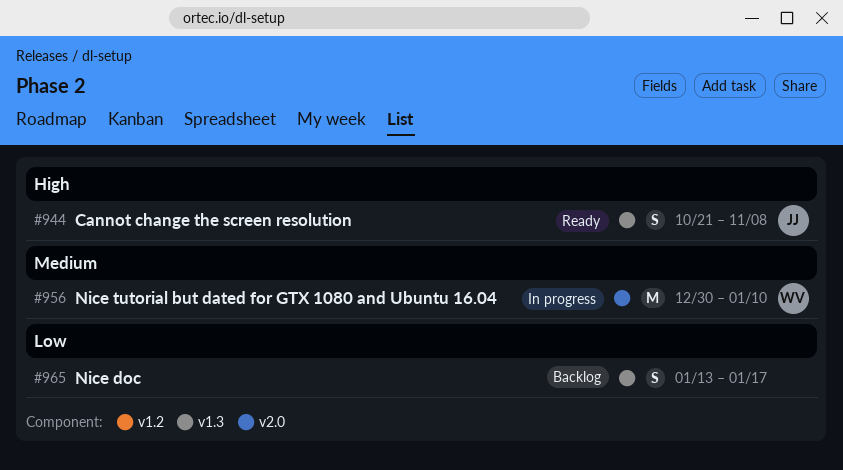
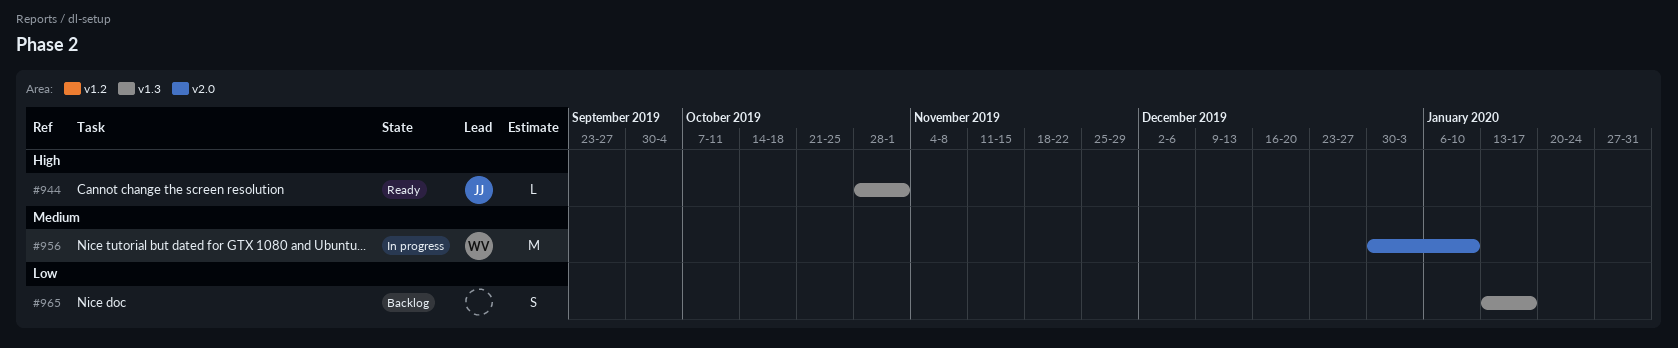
#944, estimate: S -> L
#944, start: Oct 21 -> Oct 28
#944, due: Nov 8 -> Nov 1

